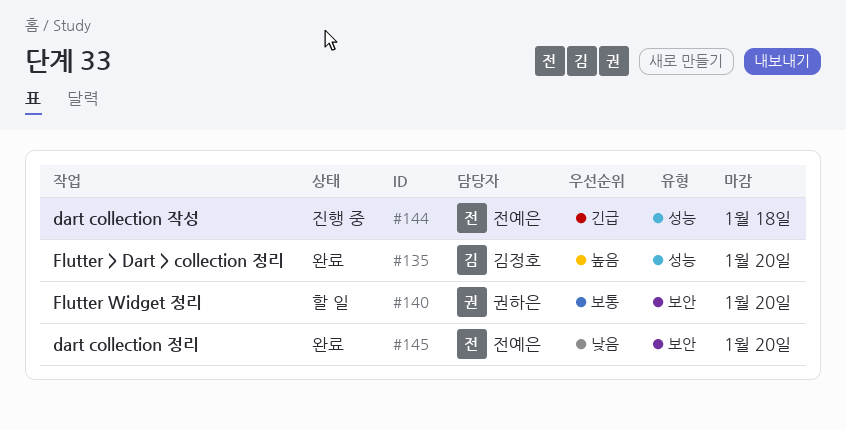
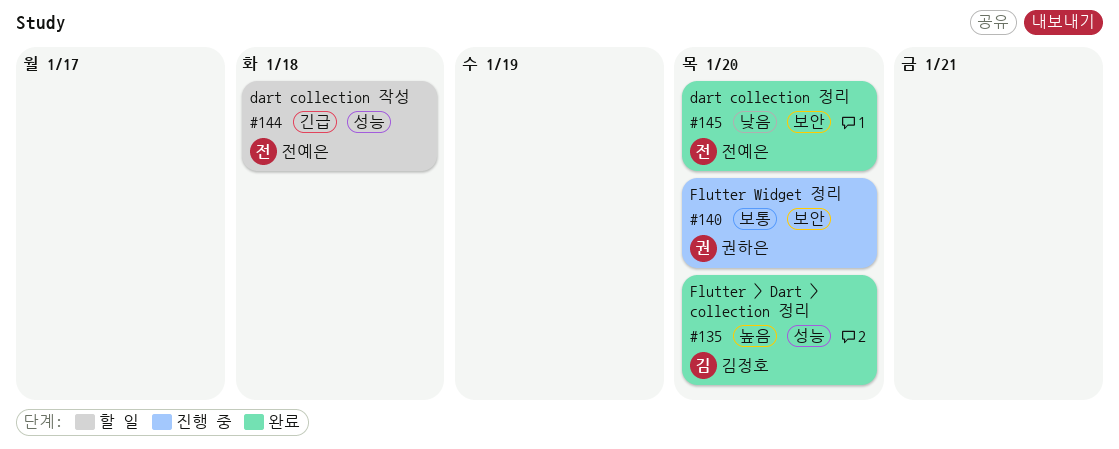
#140, status: 할 일 -> 진행 중
#144, status: 진행 중 -> 할 일

